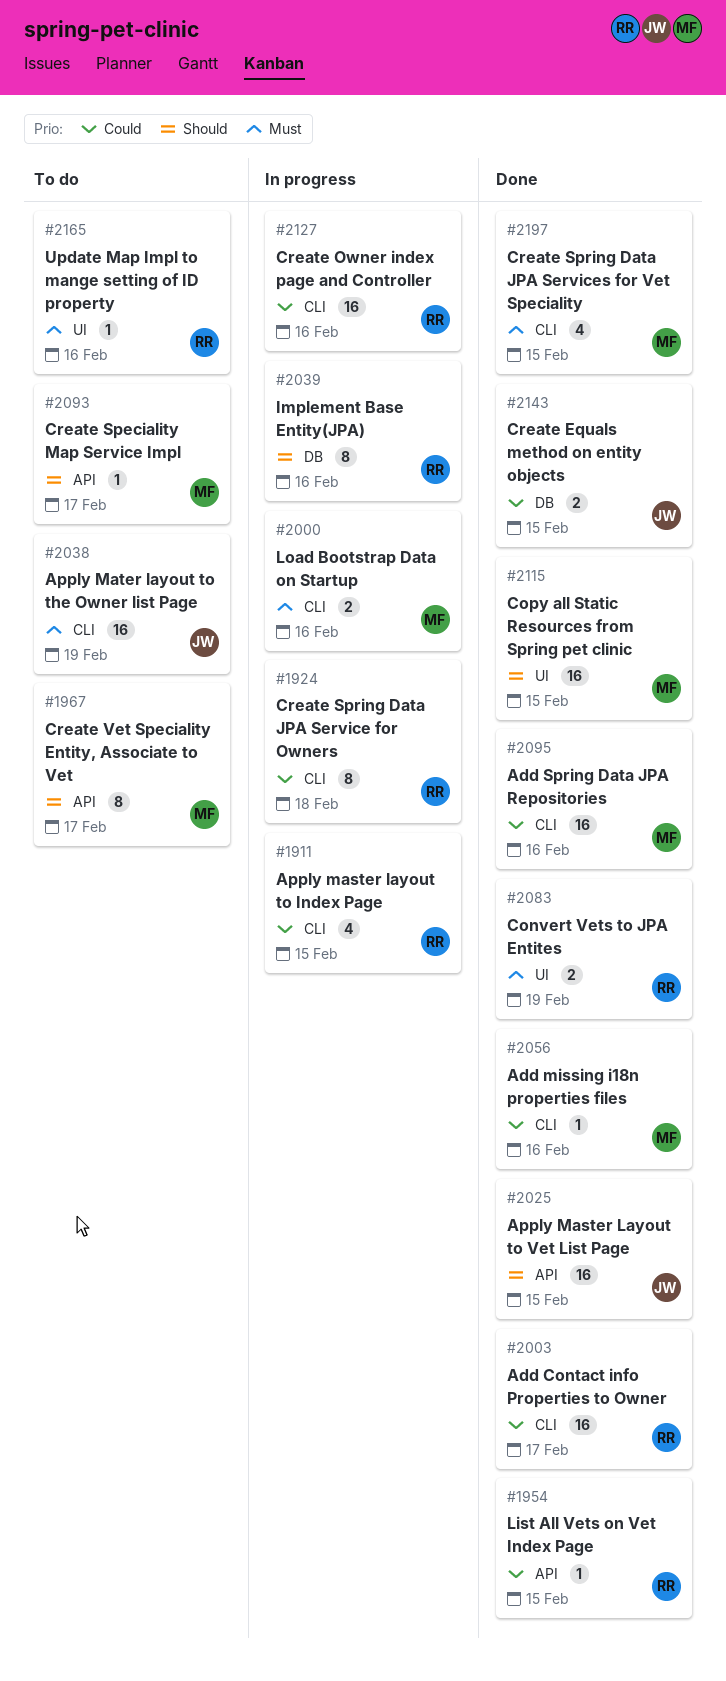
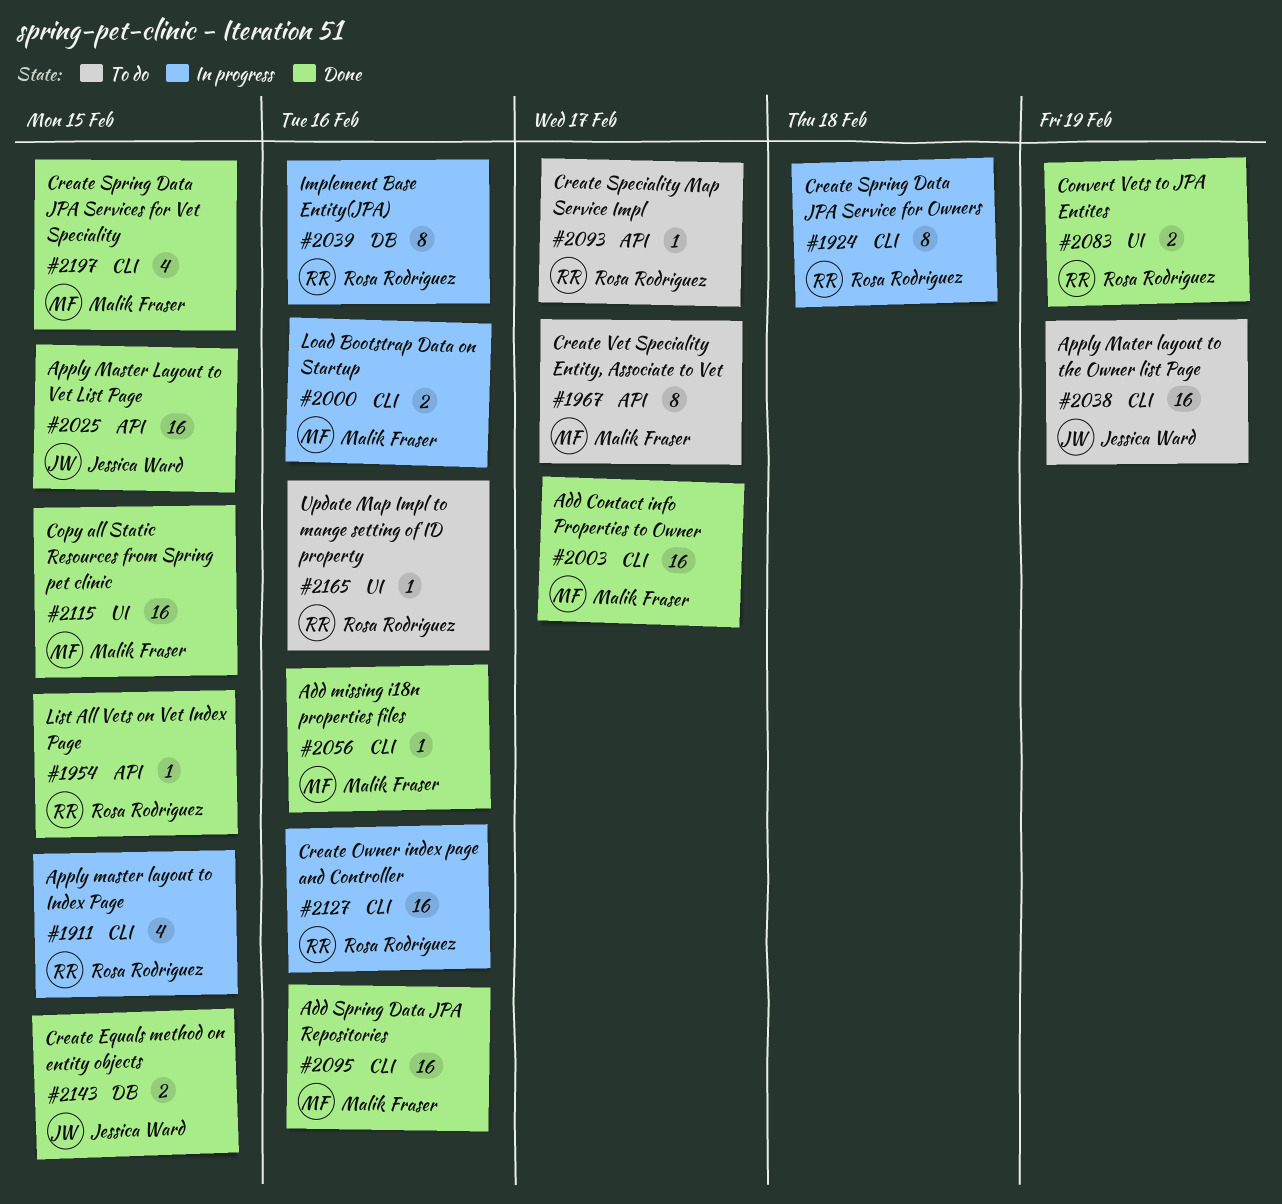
#2003, owner: Rosa Rodriguez -> Malik Fraser
#2093, owner: Malik Fraser -> Rosa Rodriguez

